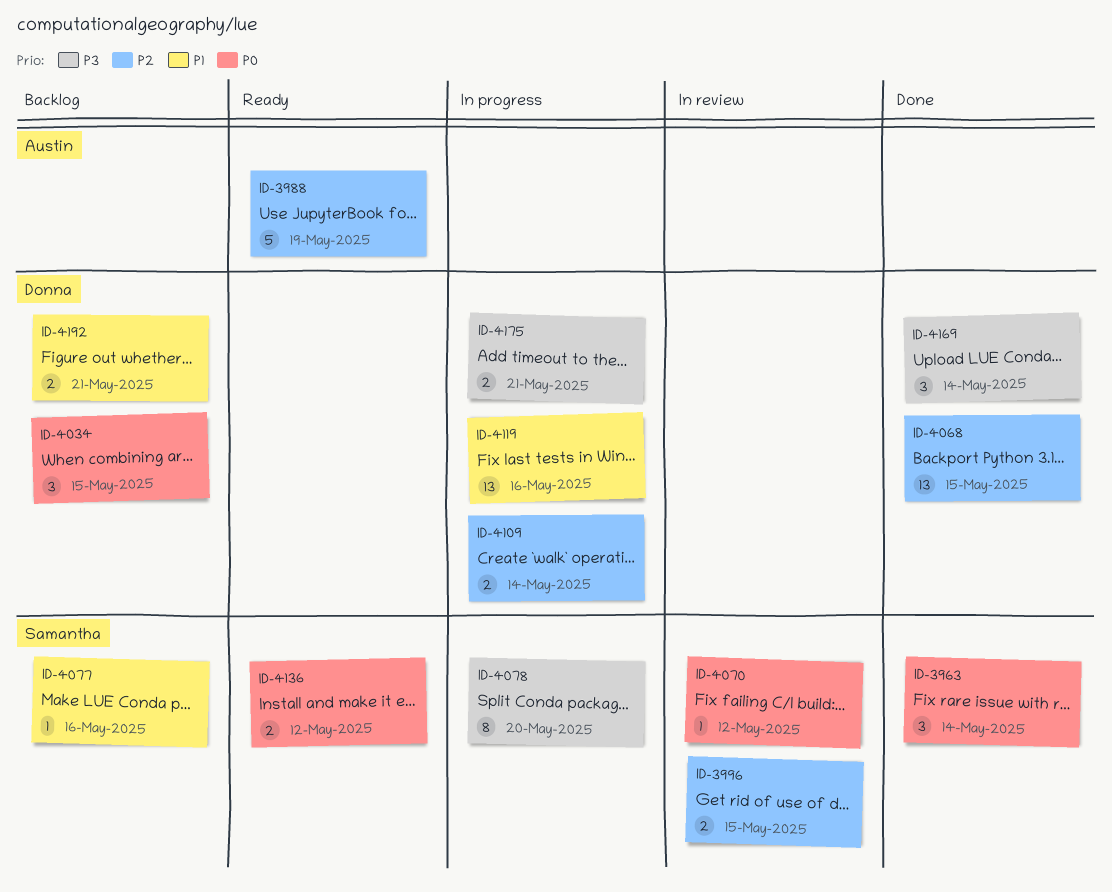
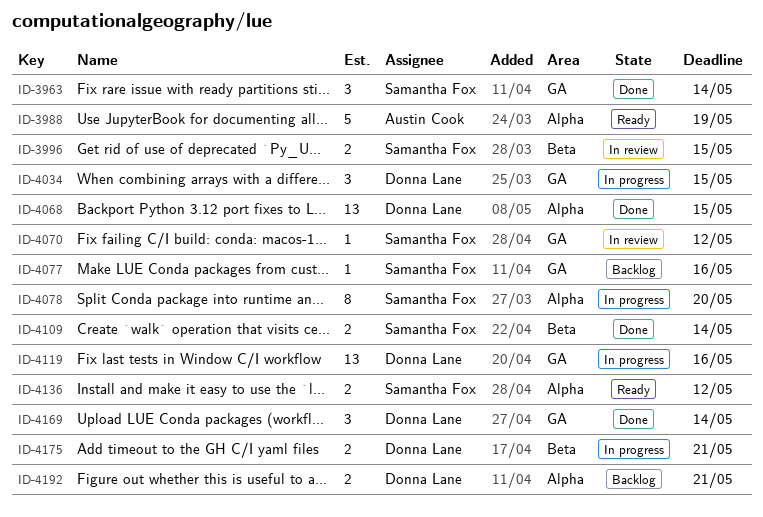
ID-4034, status: Backlog -> In progress
ID-4109, status: In progress -> Done
ID-4109, owner: Donna Lane -> Samantha Fox

